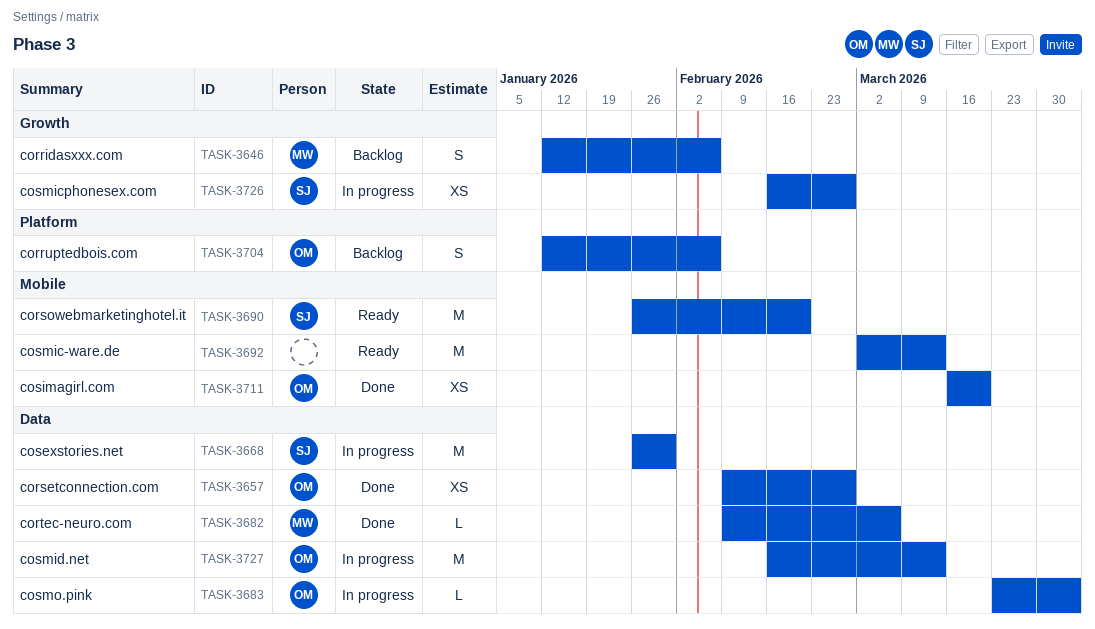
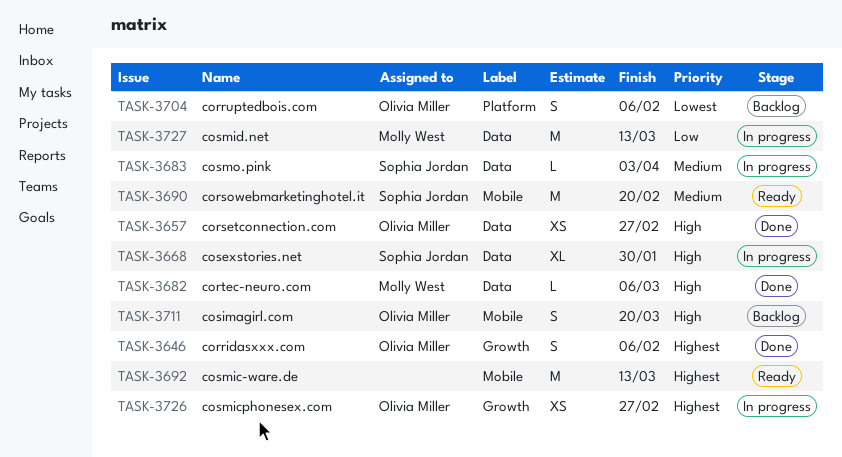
TASK-3646, status: Backlog -> Done
TASK-3646, owner: Molly West -> Olivia Miller
TASK-3668, estimate: M -> XL
TASK-3683, owner: Olivia Miller -> Sophia Jordan
TASK-3711, status: Done -> Backlog
TASK-3711, estimate: XS -> S
TASK-3726, owner: Sophia Jordan -> Olivia Miller
TASK-3727, owner: Olivia Miller -> Molly West

